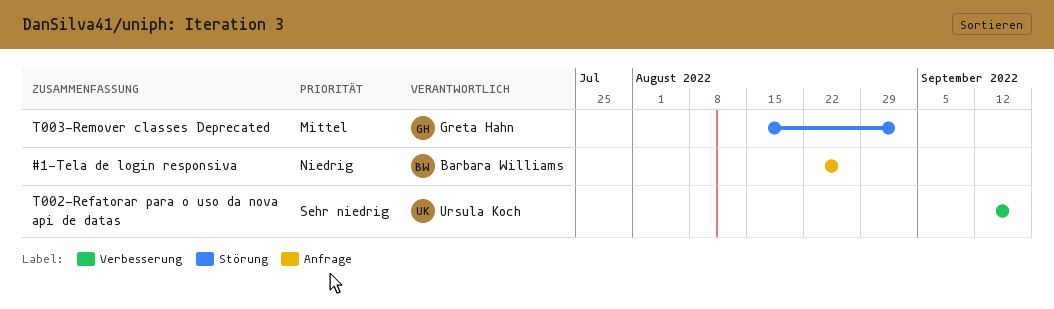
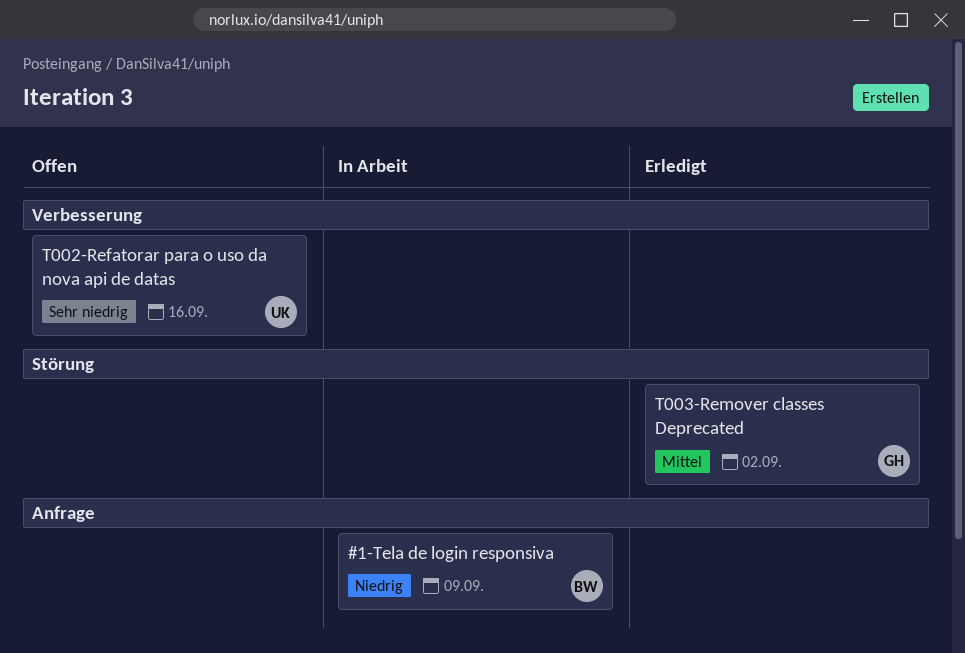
#1-Tela de login responsiva, due: Aug 26 -> Sep 9

